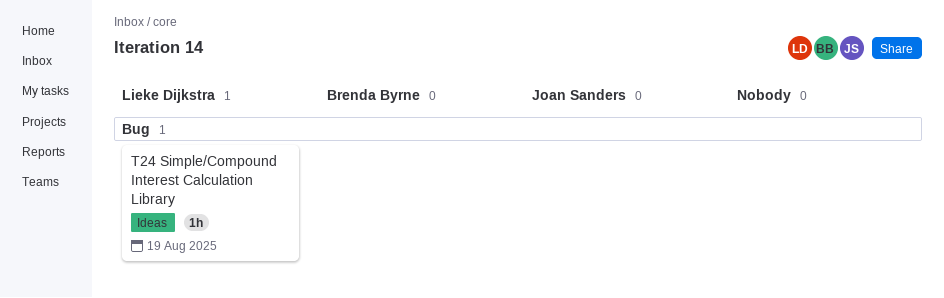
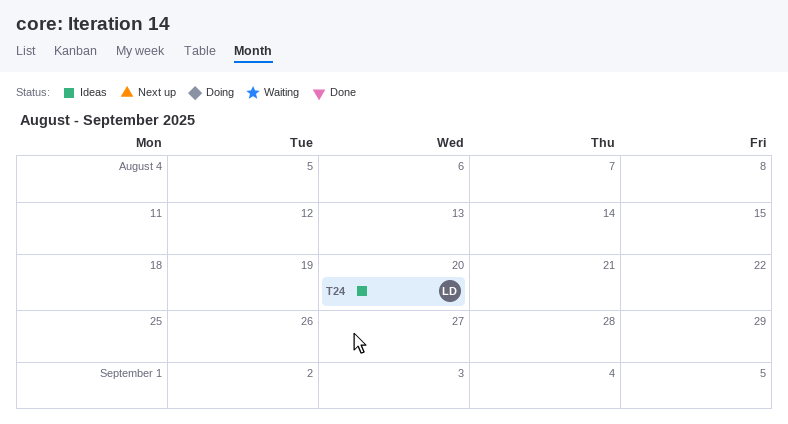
T24, due: Aug 19 -> Aug 20

